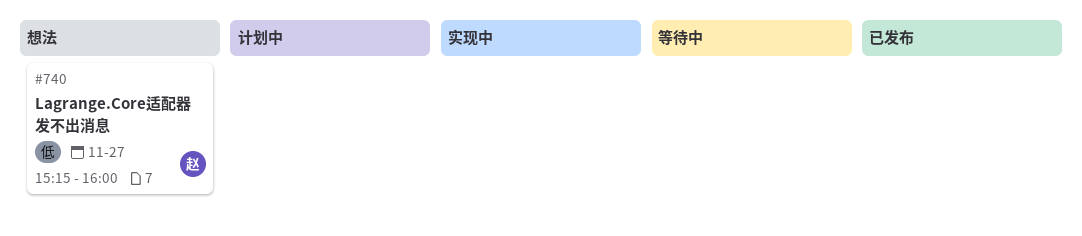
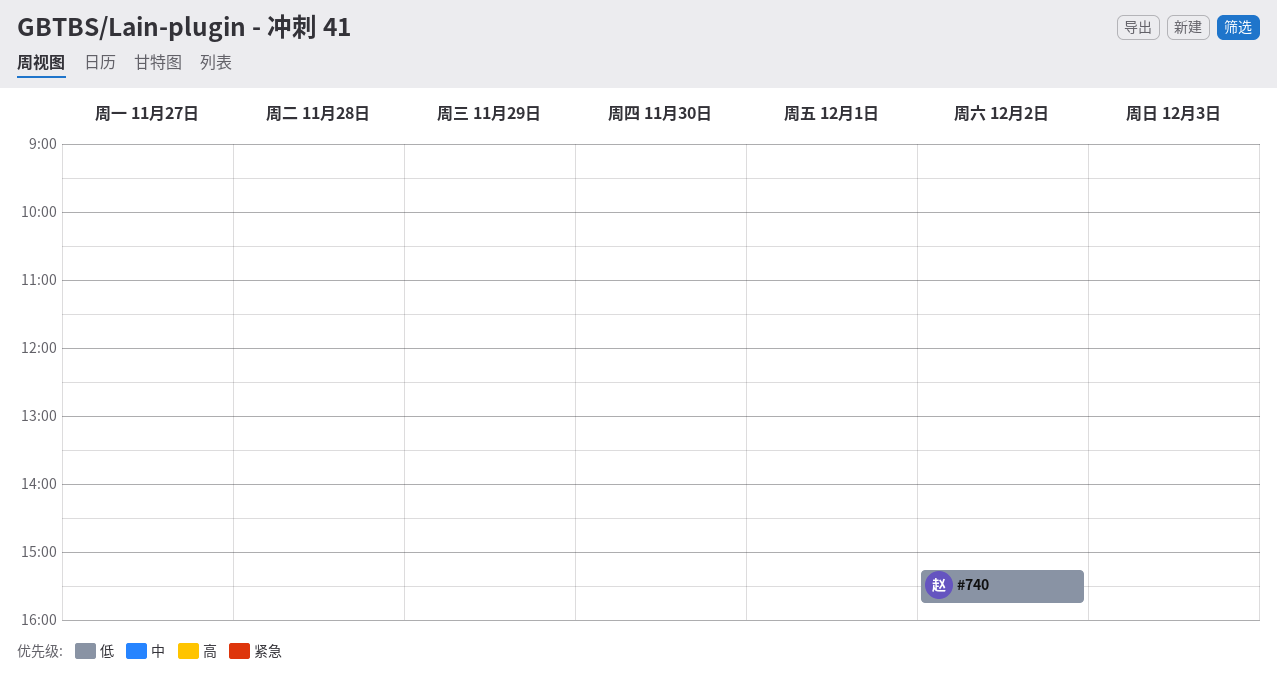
#740, day: Nov 27 -> Dec 2
#740, ends: 16:00 -> 15:45

